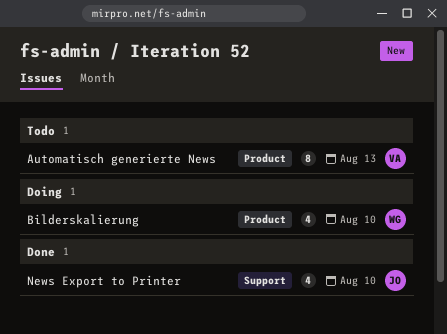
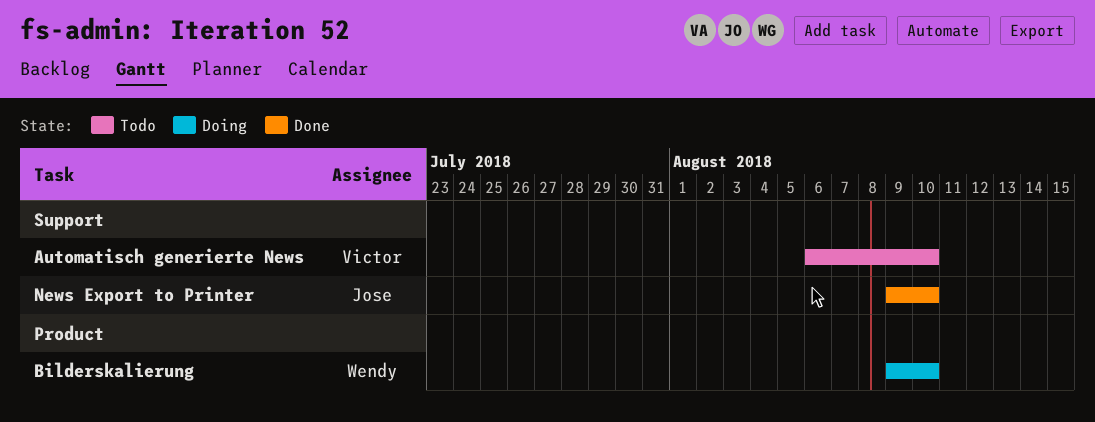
Automatisch generierte News, label: Product -> Support
Automatisch generierte News, due: Aug 13 -> Aug 10

